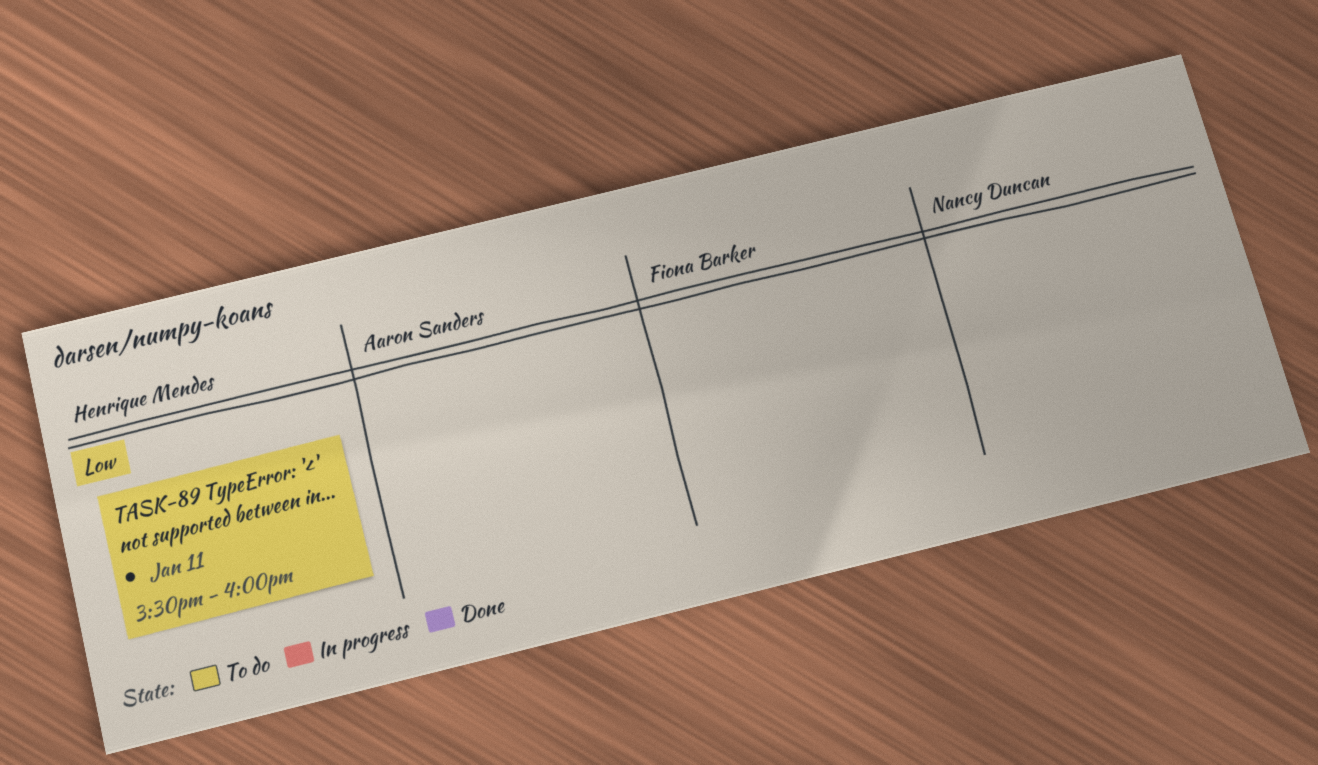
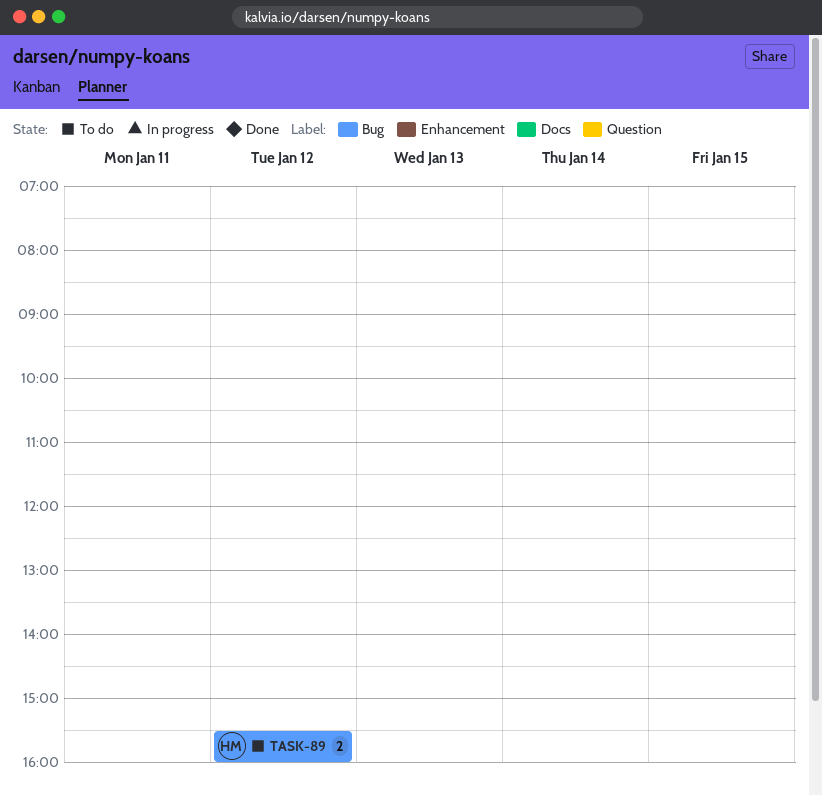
TASK-89, estimate: 1 -> 2
TASK-89, day: Jan 11 -> Jan 12

